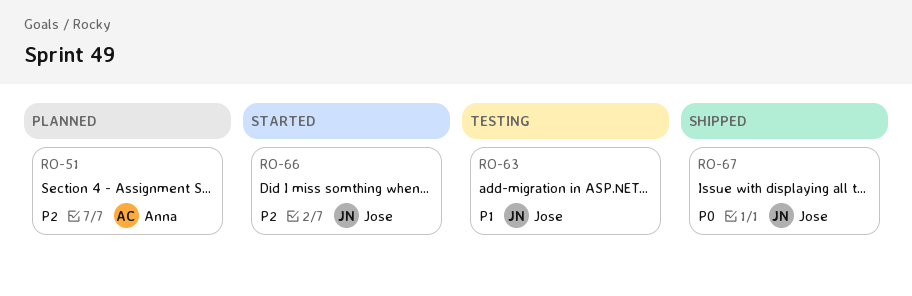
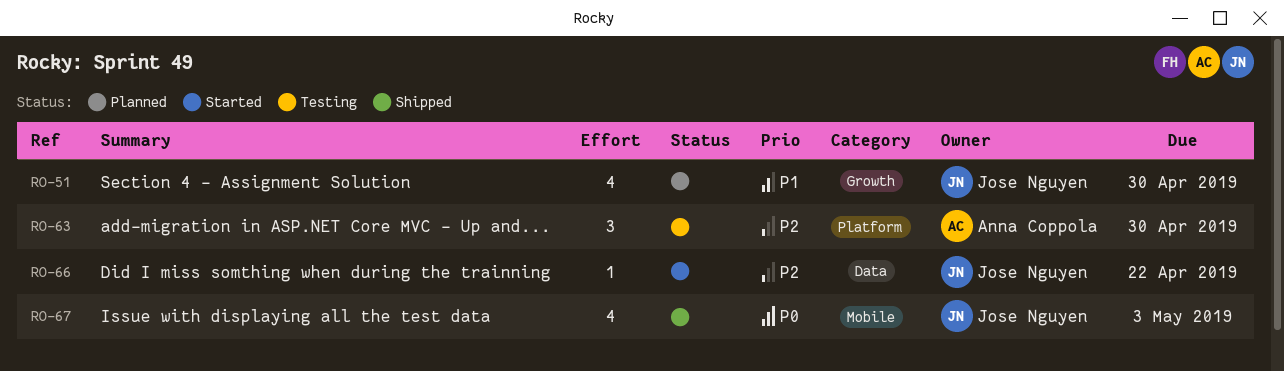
RO-51, owner: Anna Coppola -> Jose Nguyen
RO-51, priority: P2 -> P1
RO-63, owner: Jose Nguyen -> Anna Coppola
RO-63, priority: P1 -> P2

